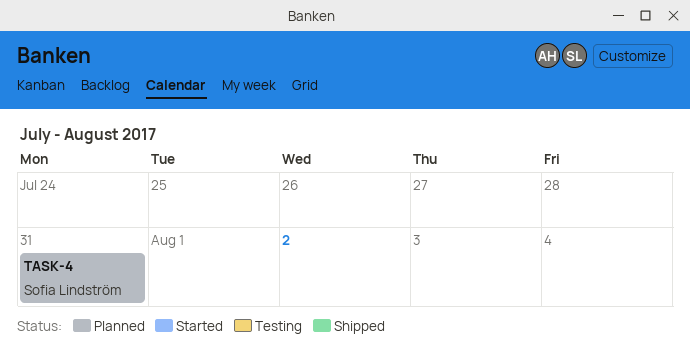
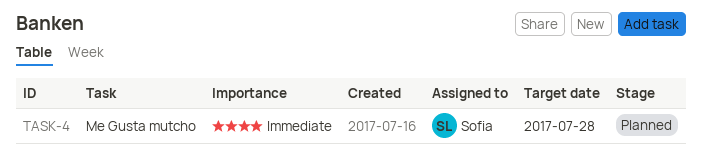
TASK-4, due: Jul 31 -> Jul 28

